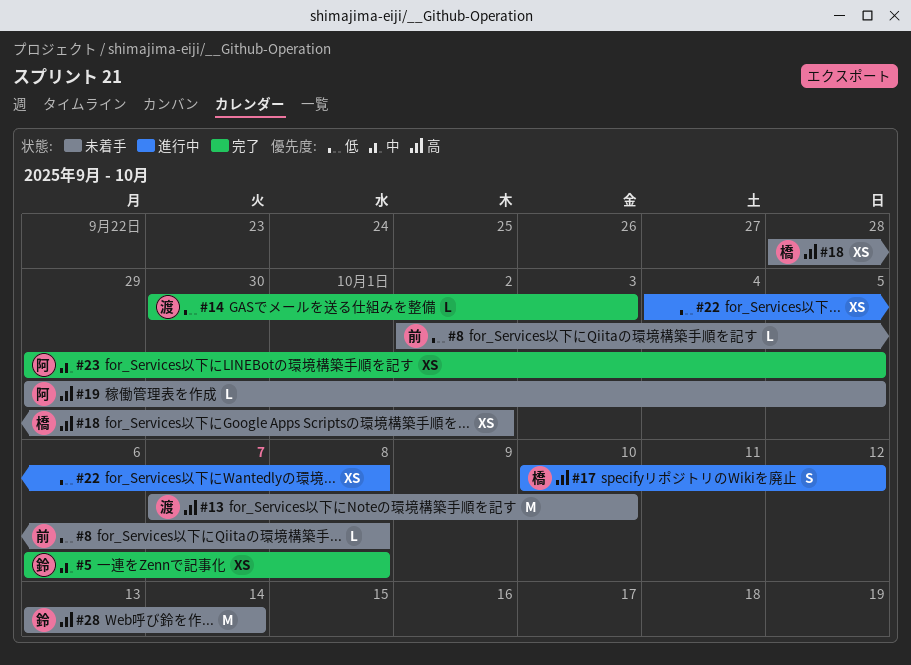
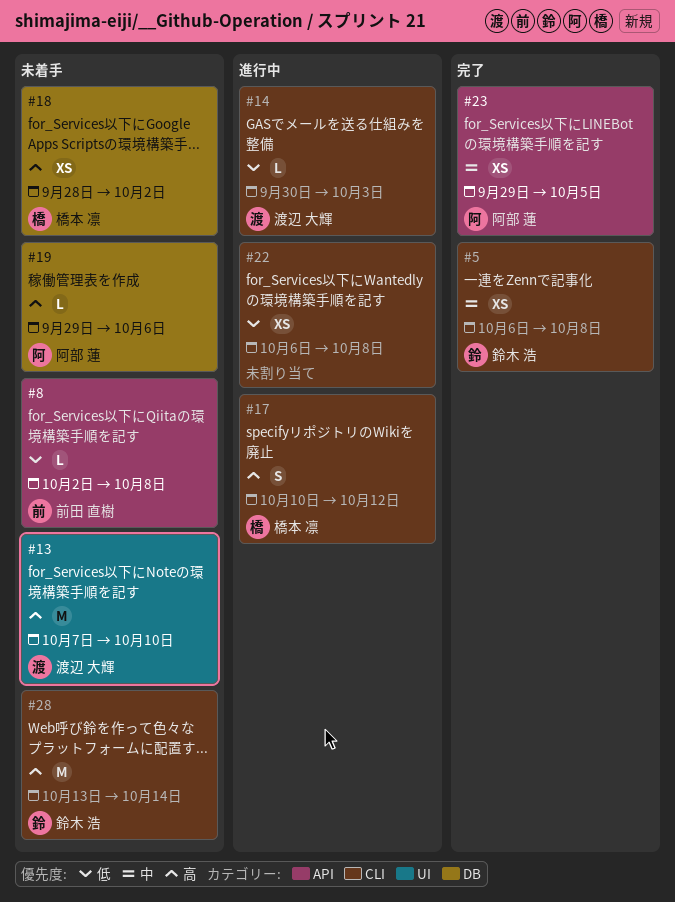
#14, status: 完了 -> 進行中
#19, due: Oct 5 -> Oct 6
#22, start: Oct 4 -> Oct 6

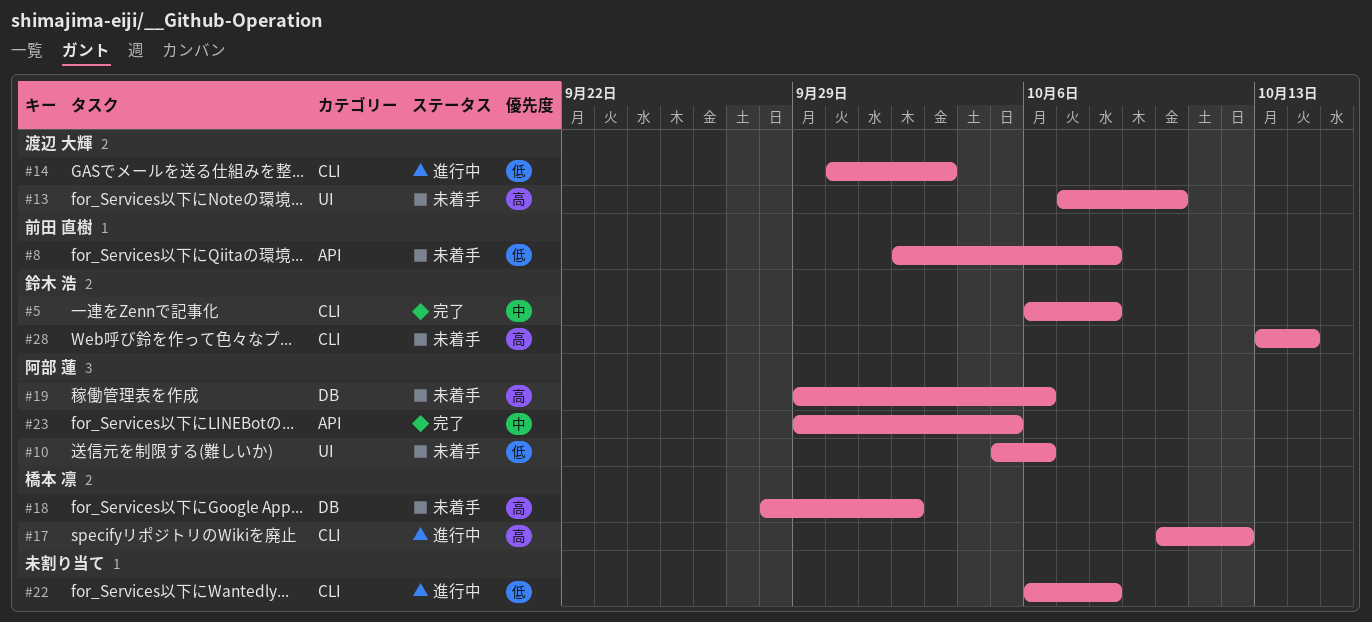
#10: none -> present

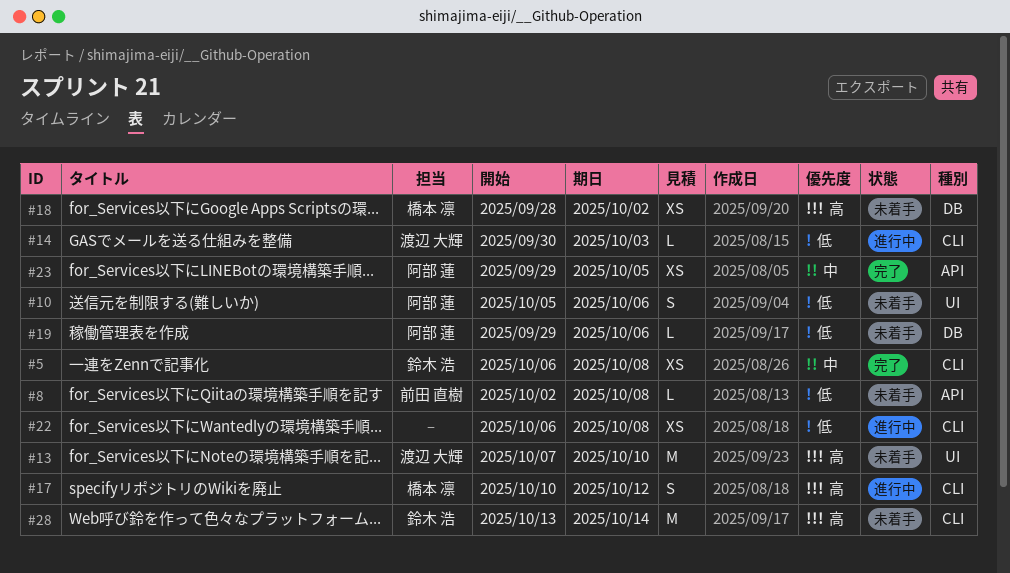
#19, priority: 高 -> 低

